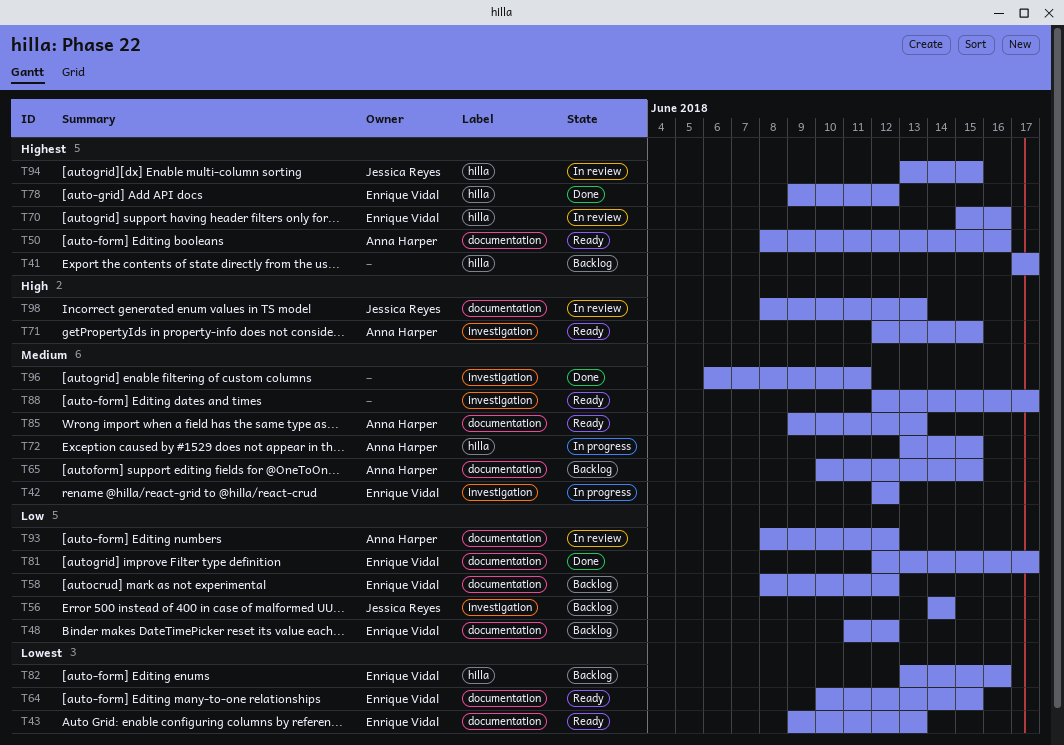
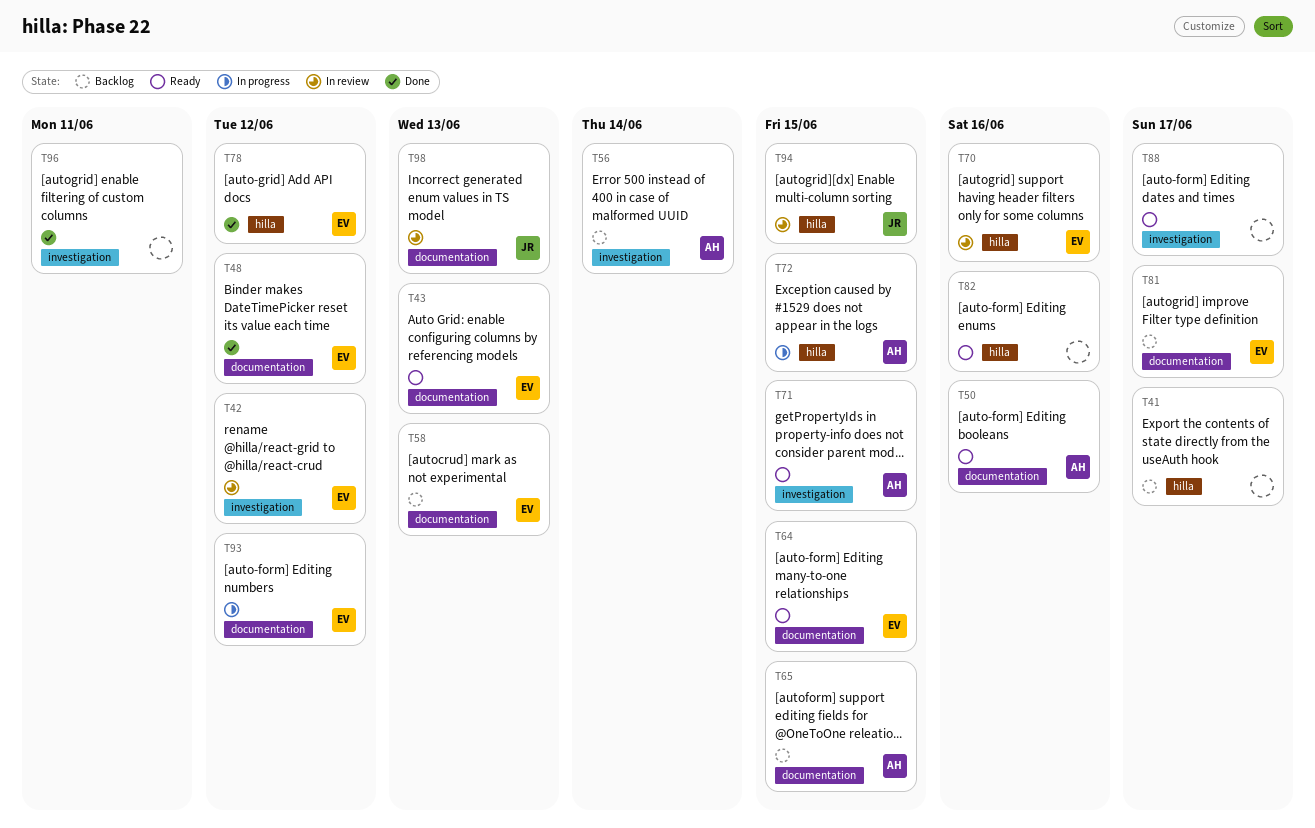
T42, status: In progress -> In review
T48, status: Backlog -> Done
T56, owner: Jessica Reyes -> Anna Harper
T58, due: Jun 12 -> Jun 13
T81, status: Done -> Backlog
T82, status: Backlog -> Ready
T82, owner: Enrique Vidal -> none
T85: present -> none
T93, status: In review -> In progress
T93, owner: Anna Harper -> Enrique Vidal

